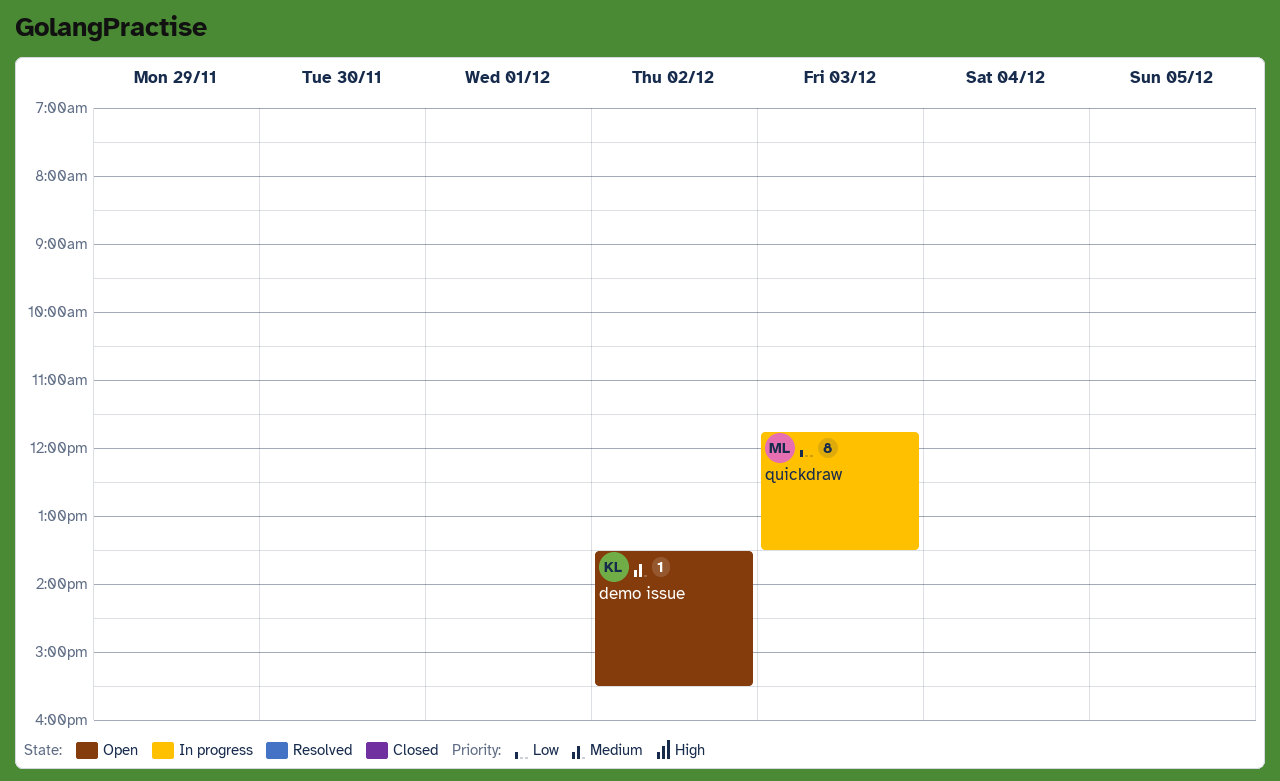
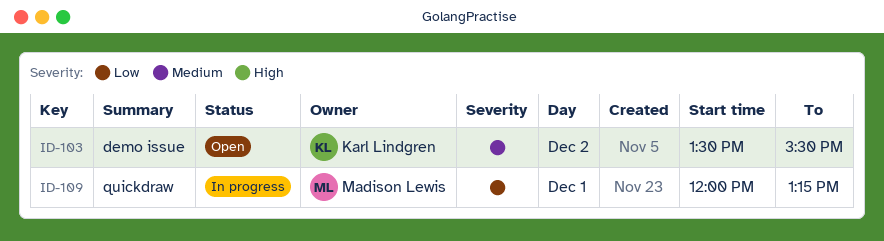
quickdraw, day: Dec 3 -> Dec 1
quickdraw, begins: 11:45 -> 12:00
quickdraw, ends: 13:30 -> 13:15

